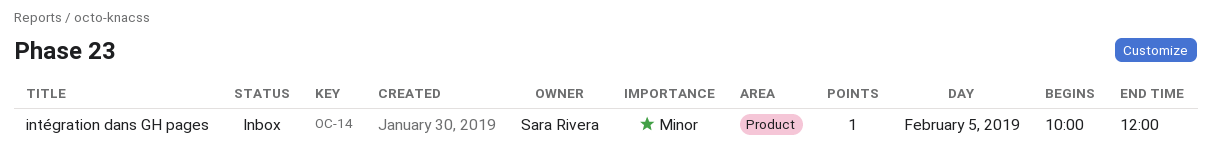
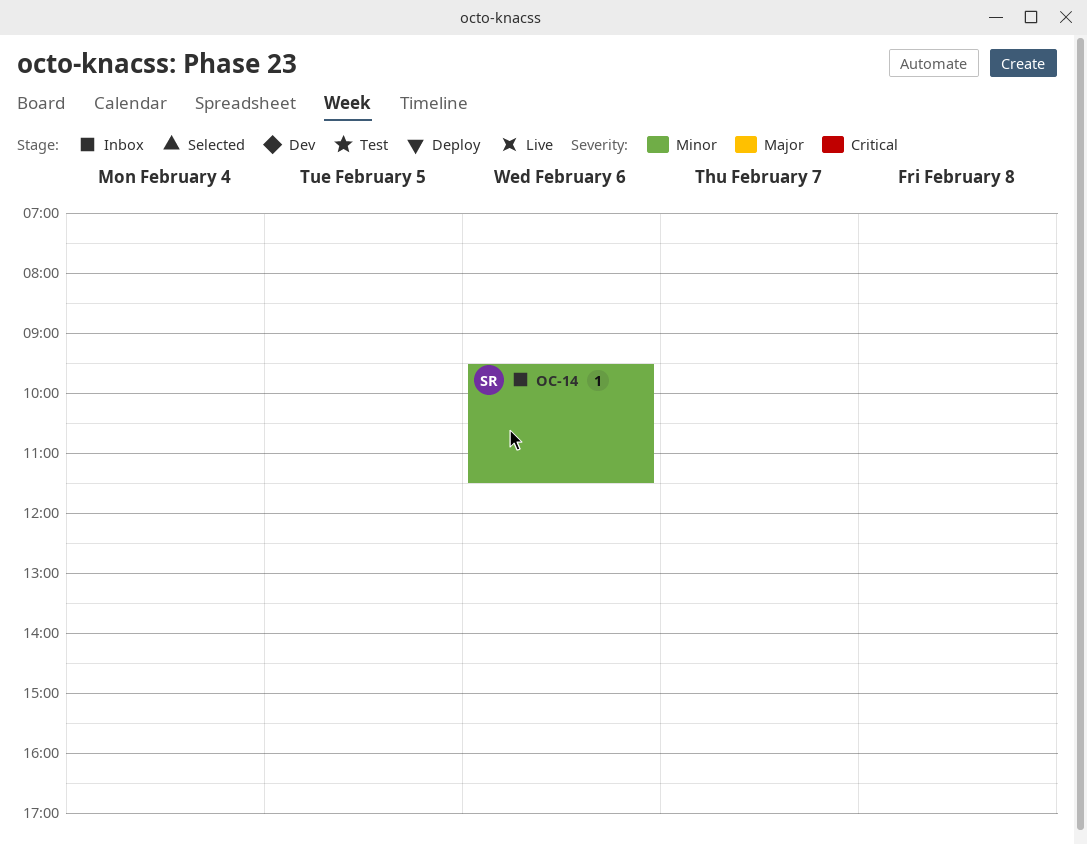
OC-14, day: Feb 5 -> Feb 6
OC-14, begins: 10:00 -> 09:30
OC-14, ends: 12:00 -> 11:30

